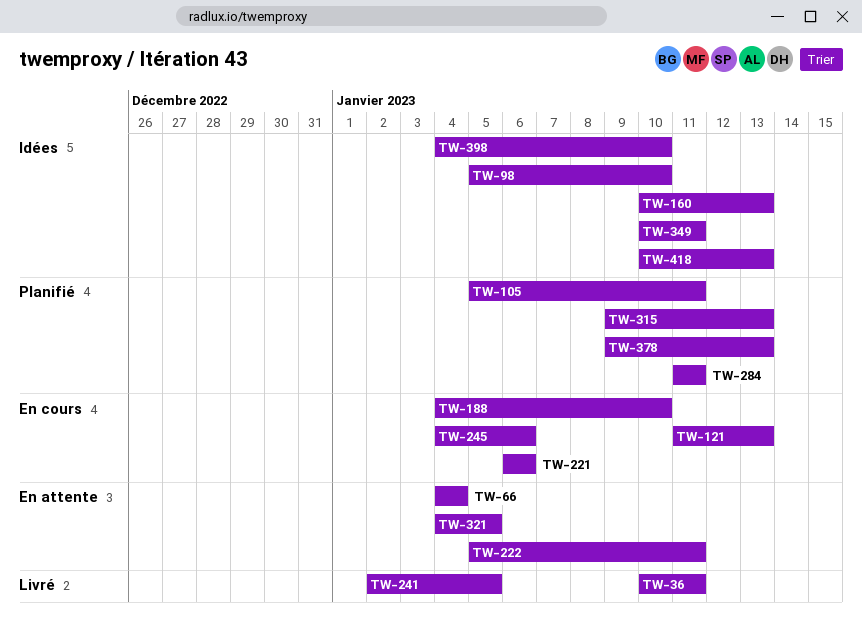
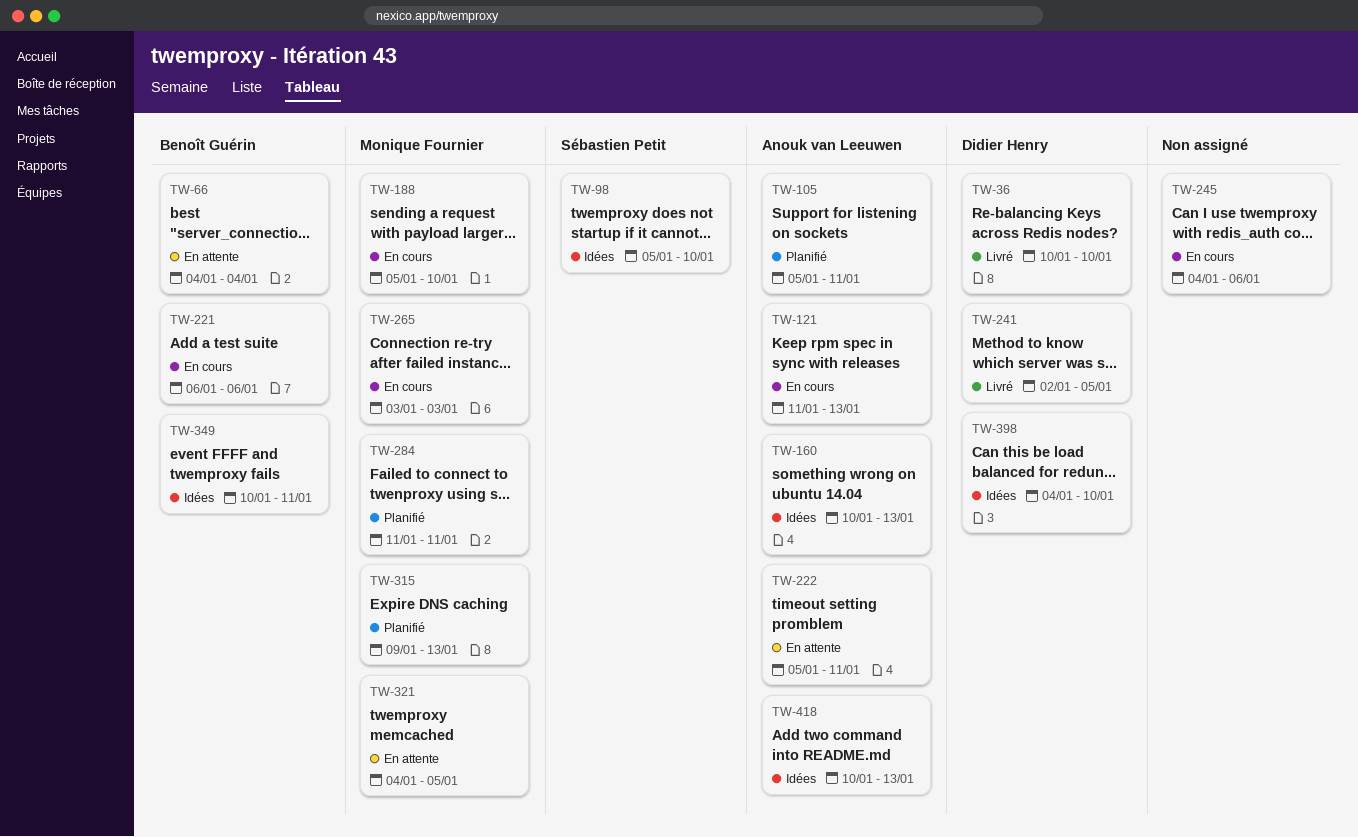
TW-36, due: Jan 11 -> Jan 10
TW-188, start: Jan 4 -> Jan 5
TW-265: none -> present
TW-378: present -> none

